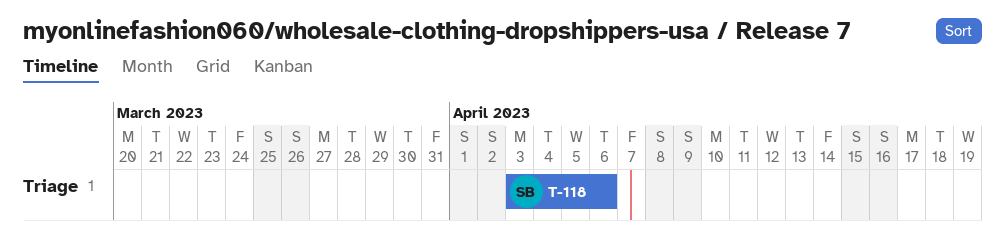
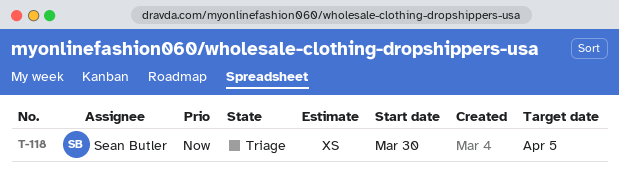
T-118, start: Apr 3 -> Mar 30
T-118, due: Apr 6 -> Apr 5

